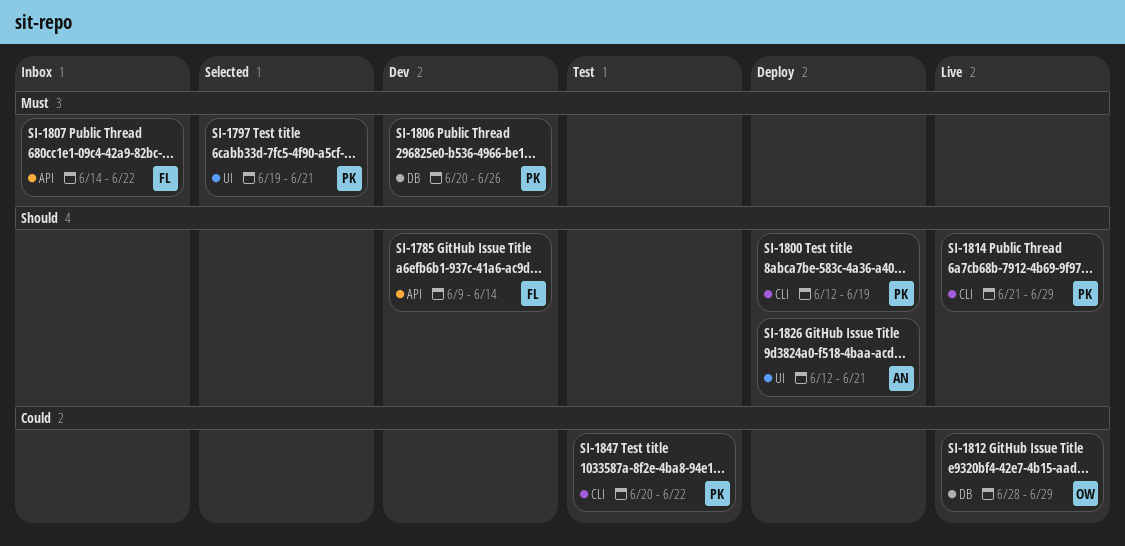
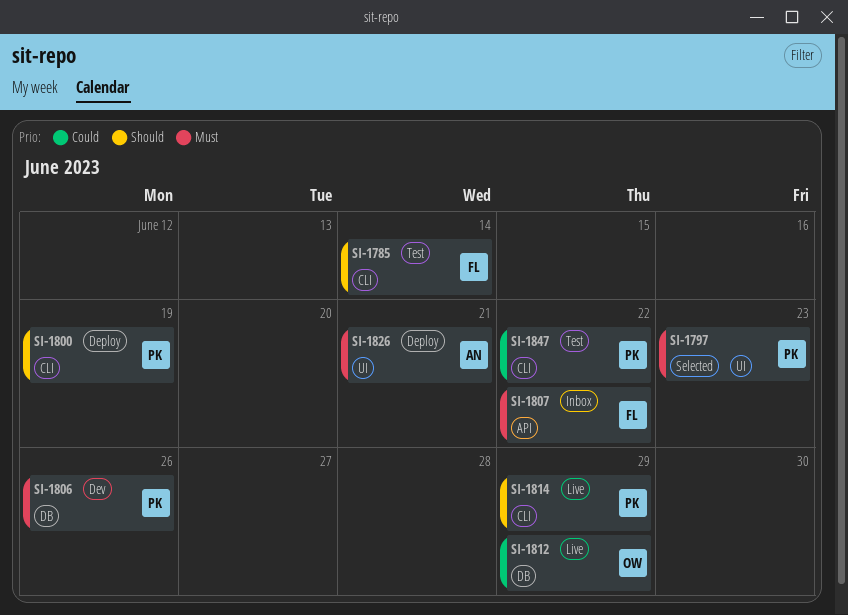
SI-1785, status: Dev -> Test
SI-1785, label: API -> CLI
SI-1797, due: Jun 21 -> Jun 23
SI-1826, priority: Should -> Must

